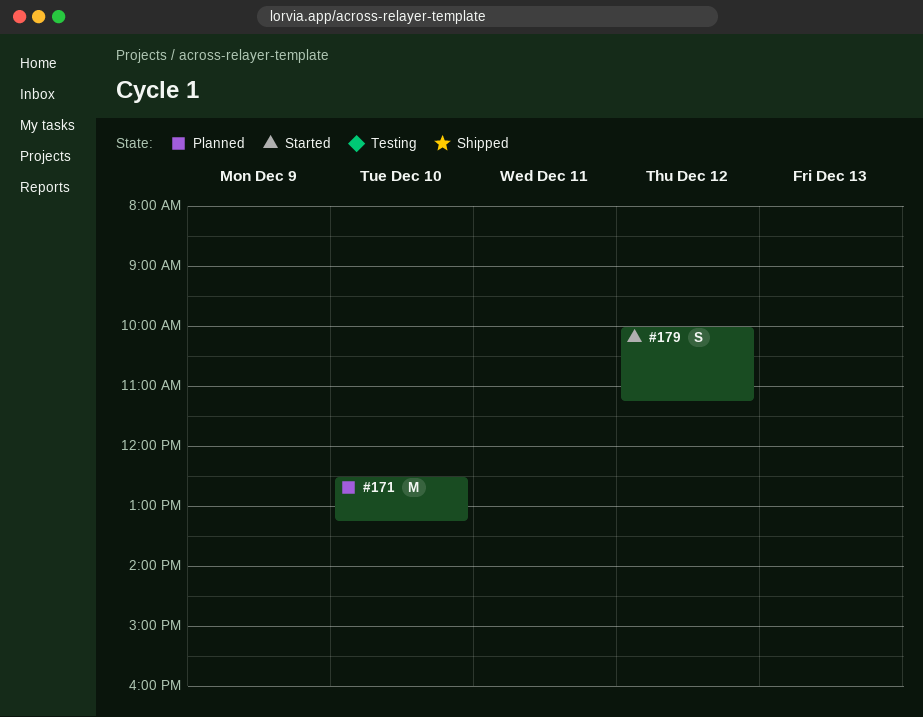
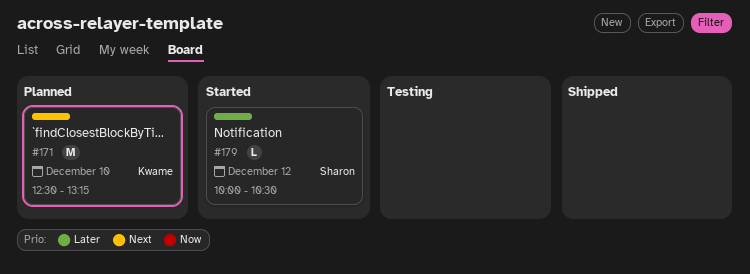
#179, estimate: S -> L
#179, ends: 11:15 -> 10:30

